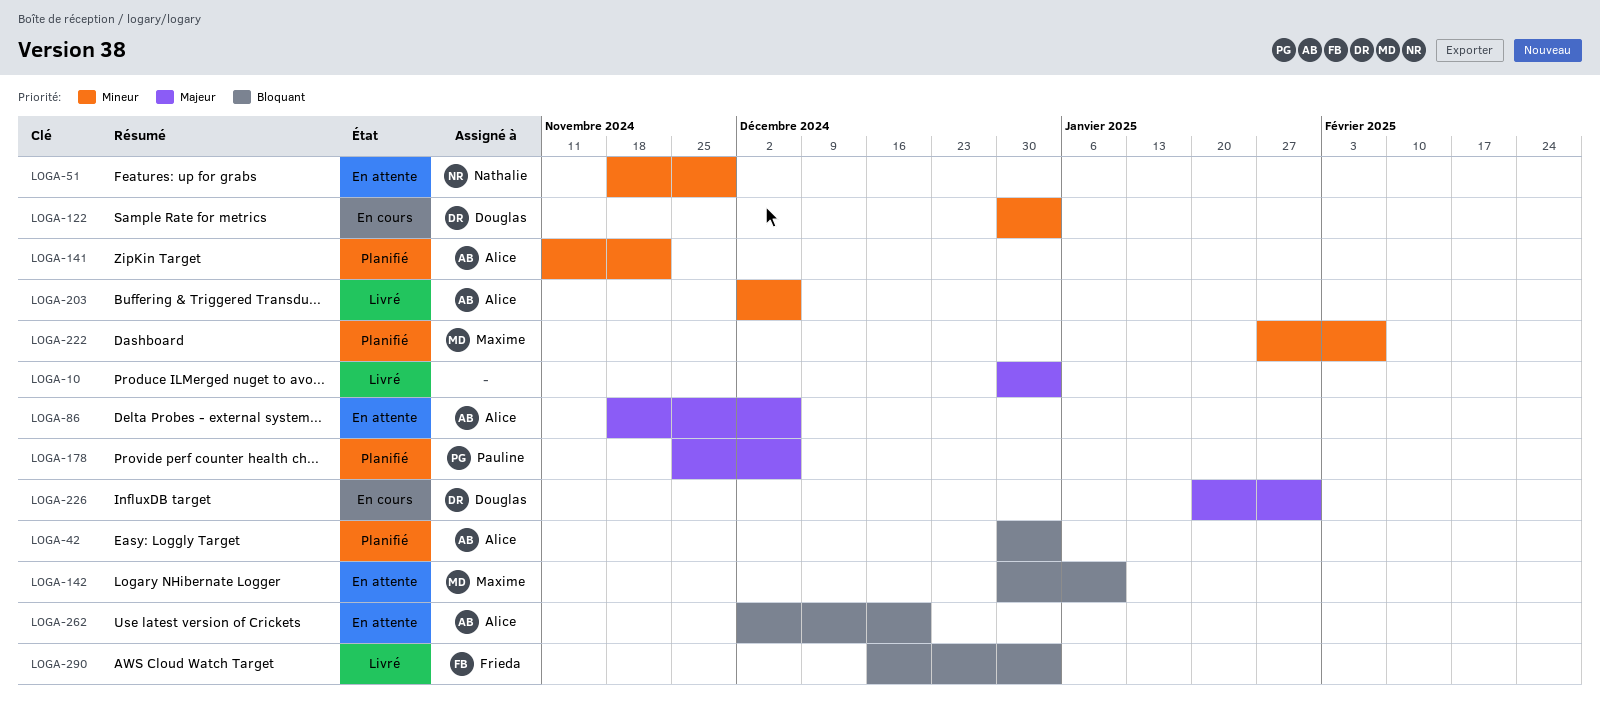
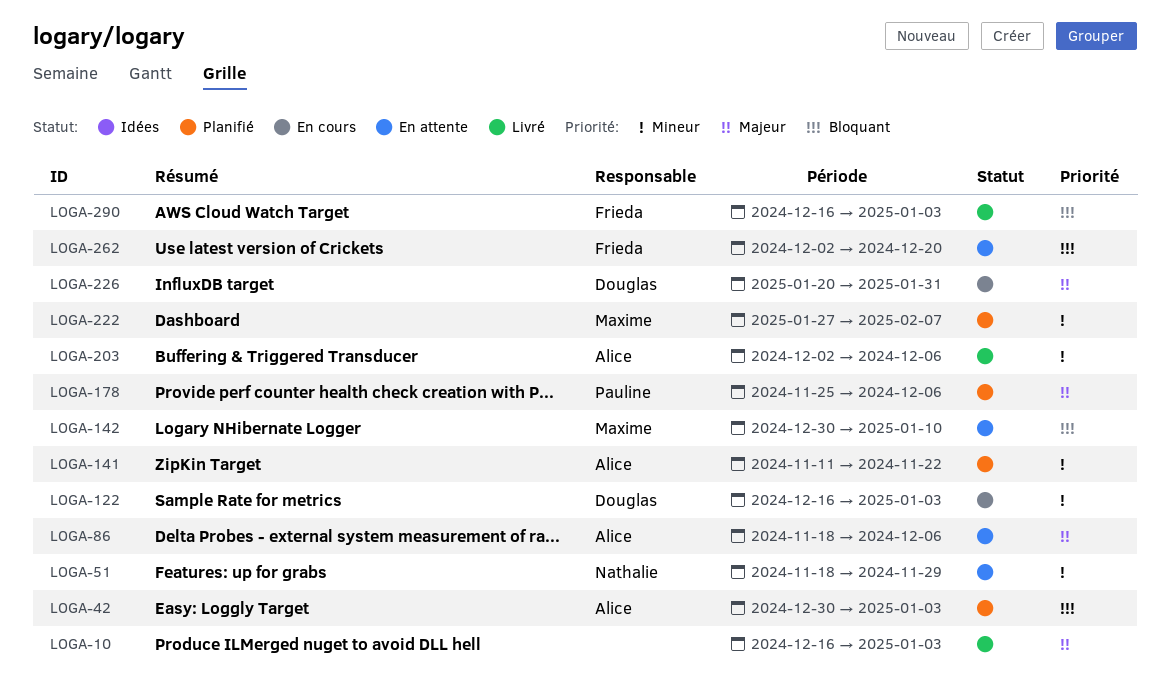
LOGA-10, start: Dec 30 -> Dec 16
LOGA-122, start: Dec 30 -> Dec 16
LOGA-262, owner: Alice -> Frieda

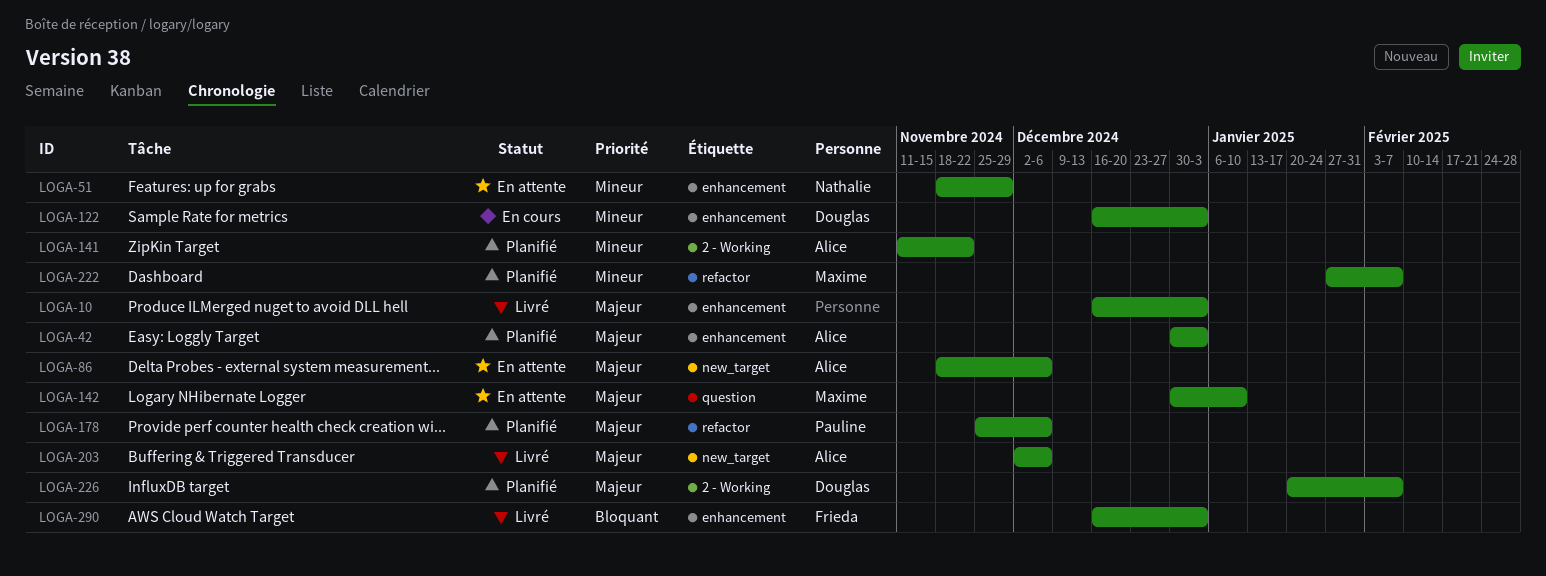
LOGA-42, priority: Bloquant -> Majeur
LOGA-142, priority: Bloquant -> Majeur
LOGA-203, priority: Mineur -> Majeur
LOGA-226, status: En cours -> Planifié
LOGA-226, due: Jan 31 -> Feb 7
LOGA-262: present -> none

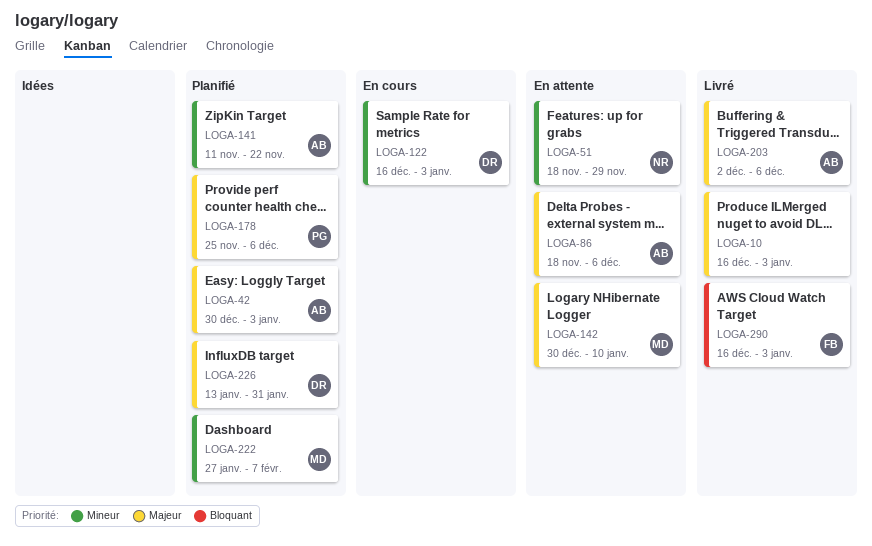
LOGA-226, start: Jan 20 -> Jan 13
LOGA-226, due: Feb 7 -> Jan 31

